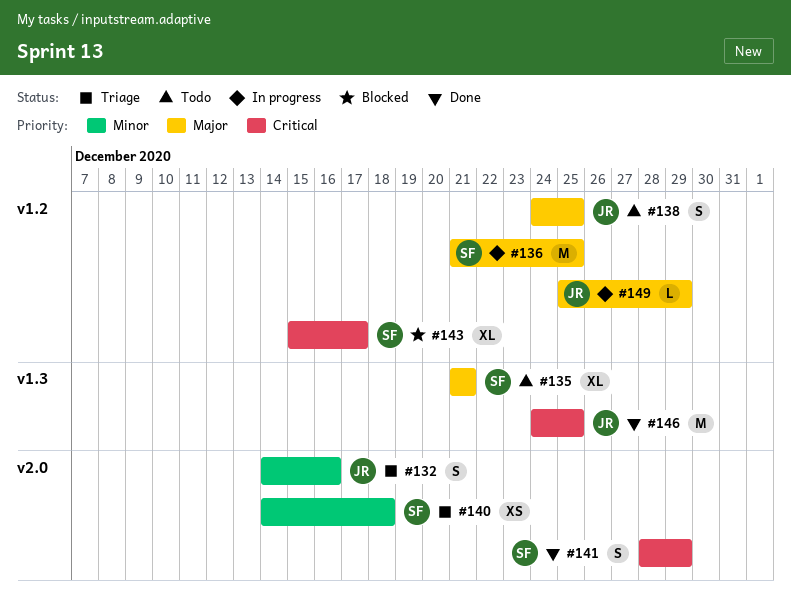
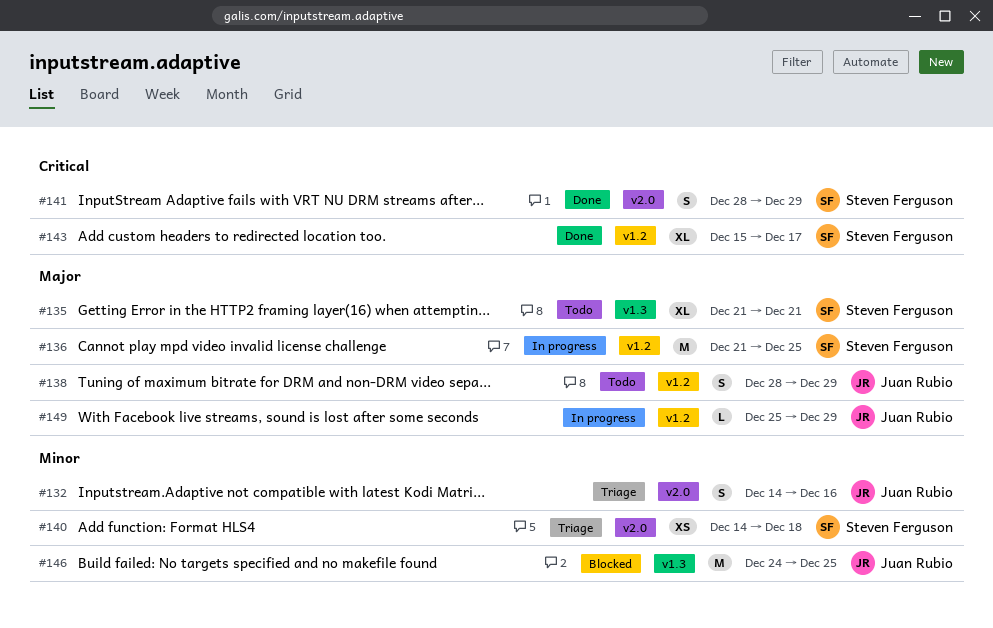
#138, start: Dec 24 -> Dec 28
#138, due: Dec 25 -> Dec 29
#143, status: Blocked -> Done
#146, status: Done -> Blocked
#146, priority: Critical -> Minor

